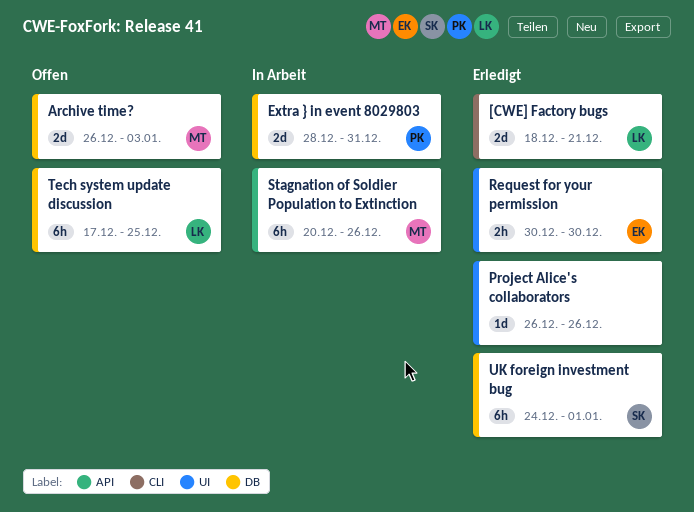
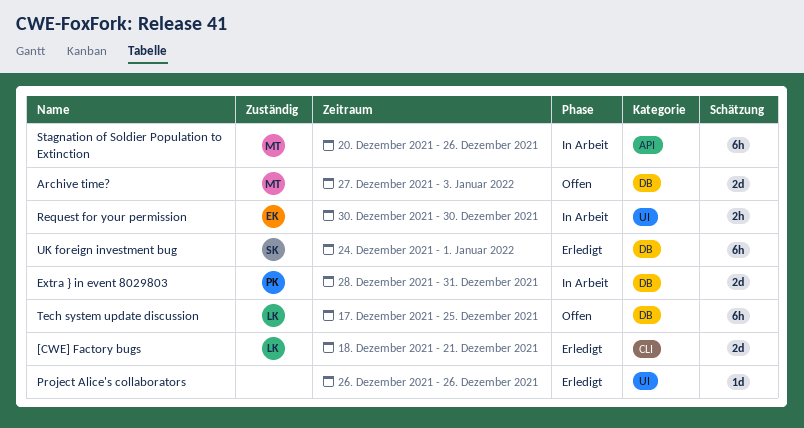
Archive time?, start: Dec 26 -> Dec 27
Request for your permission, status: Erledigt -> In Arbeit

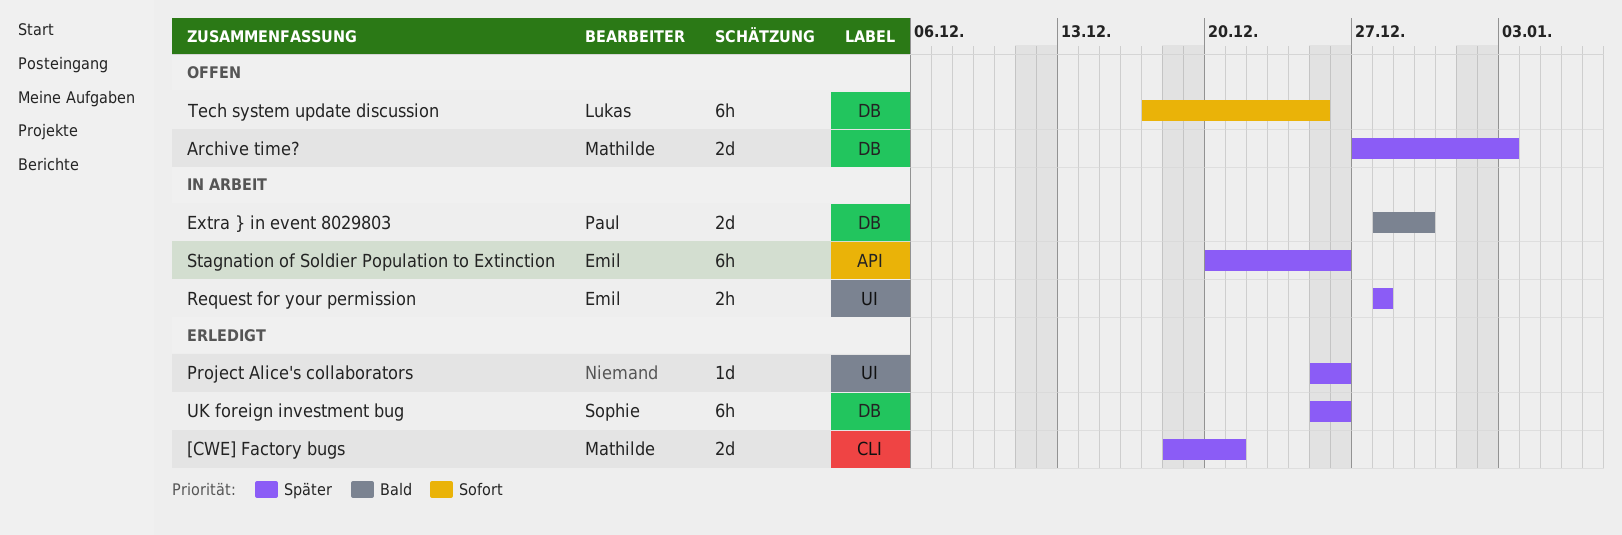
[CWE] Factory bugs, owner: Lukas -> Mathilde
Extra } in event 8029803, due: Dec 31 -> Dec 30
Project Alice's collaborators, start: Dec 26 -> Dec 25
Request for your permission, start: Dec 30 -> Dec 28
Request for your permission, due: Dec 30 -> Dec 28
Stagnation of Soldier Population to Extinction, owner: Mathilde -> Emil
UK foreign investment bug, start: Dec 24 -> Dec 25
UK foreign investment bug, due: Jan 1 -> Dec 26

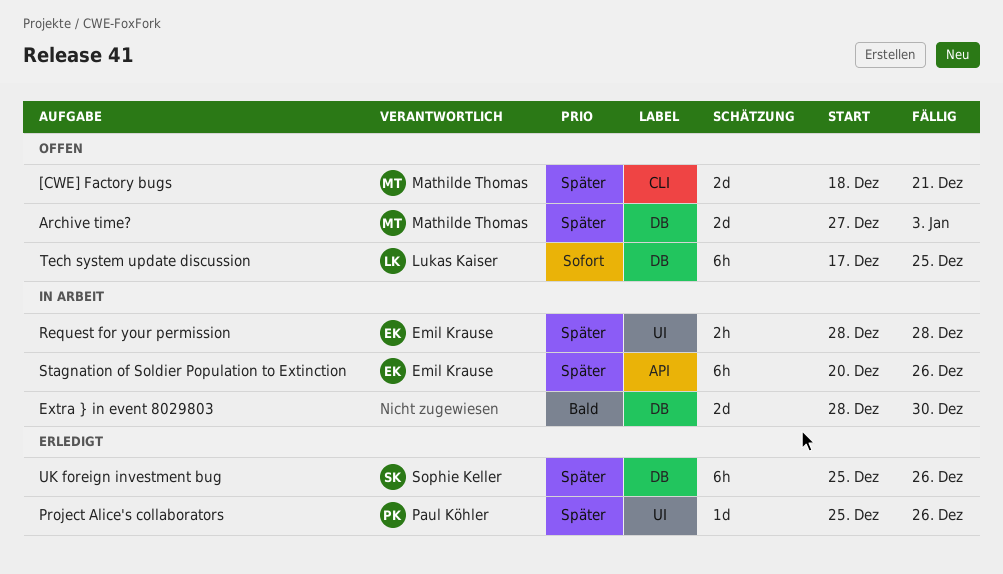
[CWE] Factory bugs, status: Erledigt -> Offen
Extra } in event 8029803, owner: Paul Köhler -> none
Project Alice's collaborators, owner: none -> Paul Köhler

